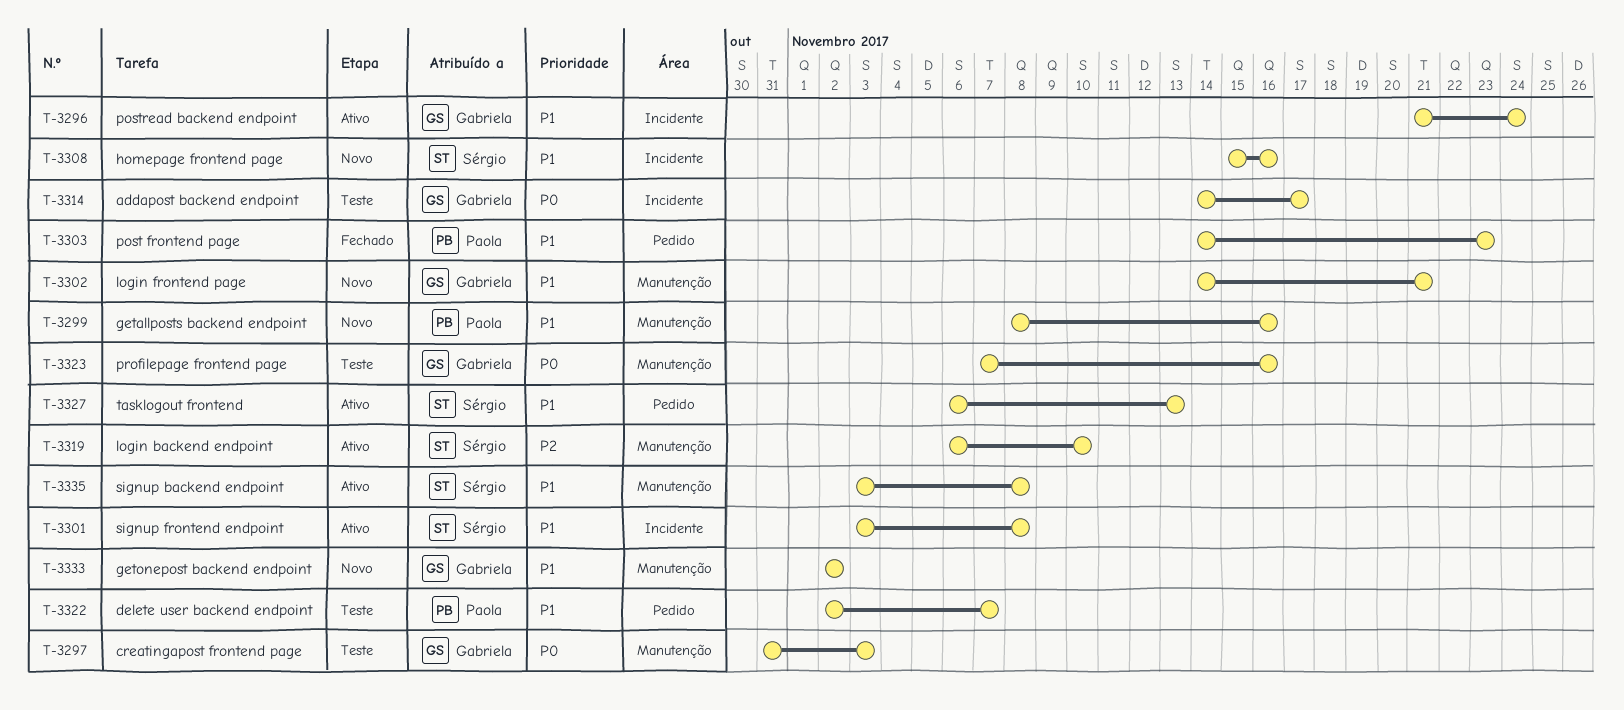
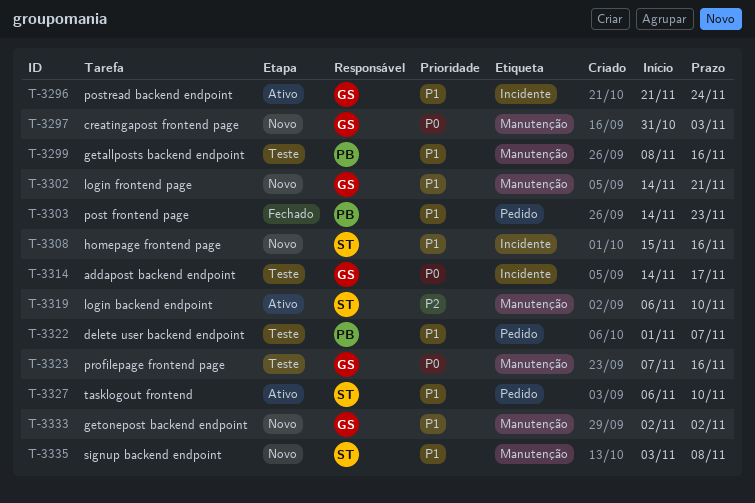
T-3297, status: Teste -> Novo
T-3299, status: Novo -> Teste
T-3301: present -> none
T-3322, start: Nov 2 -> Nov 1
T-3327, due: Nov 13 -> Nov 10
T-3335, status: Ativo -> Novo

